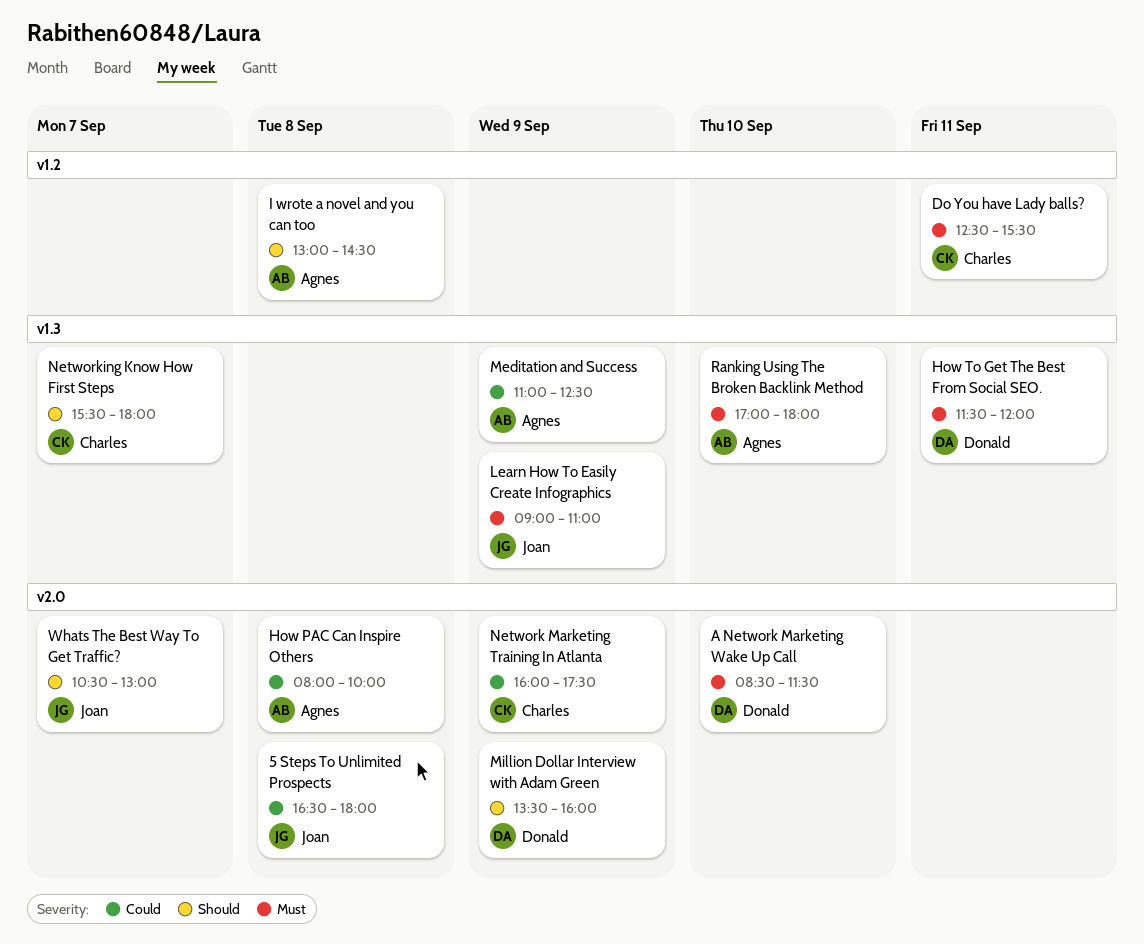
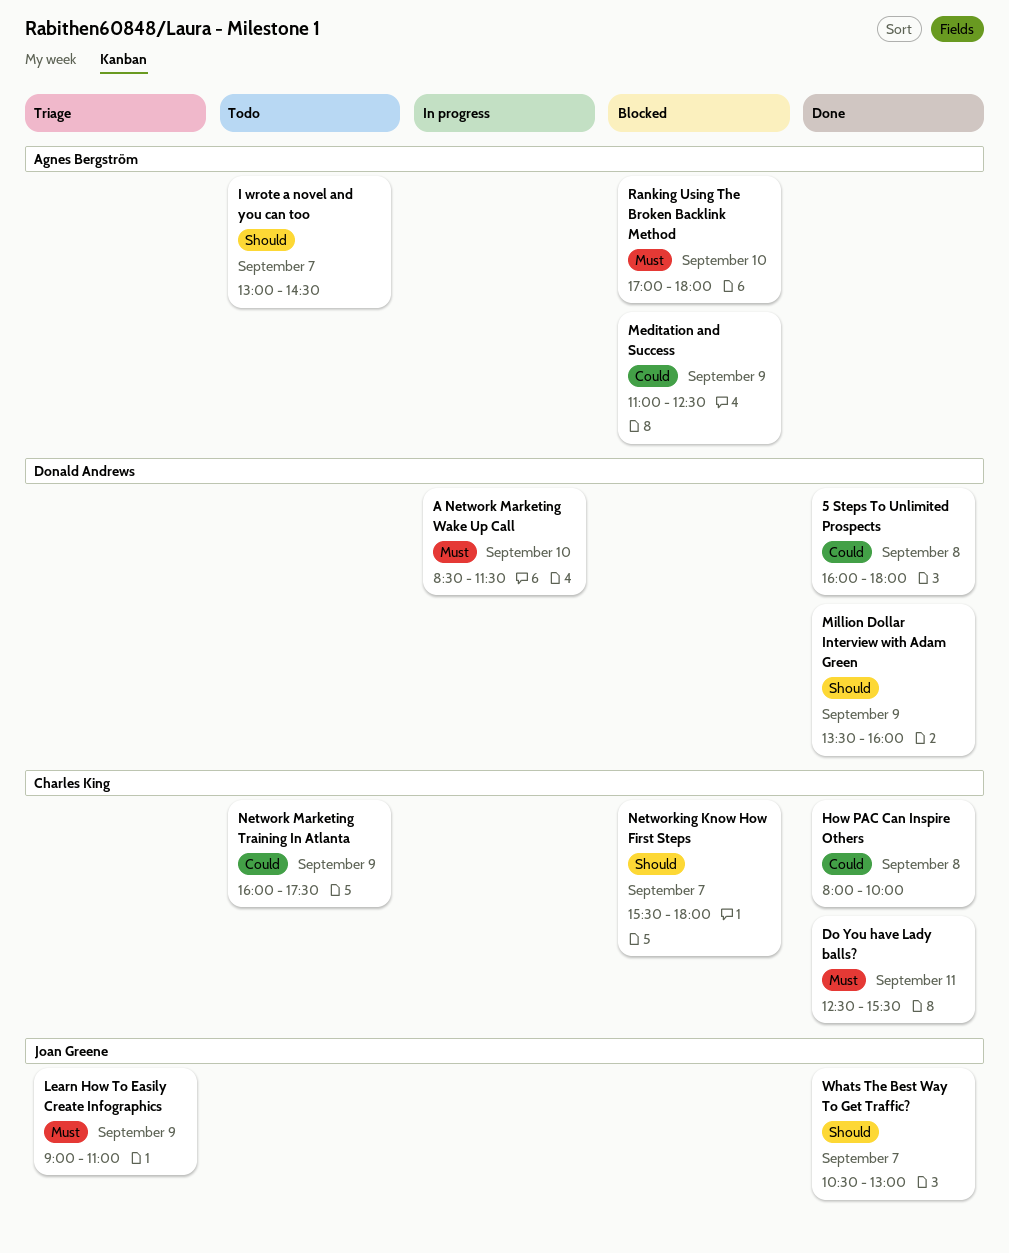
5 Steps To Unlimited Prospects, owner: Joan Greene -> Donald Andrews
5 Steps To Unlimited Prospects, begins: 16:30 -> 16:00
How PAC Can Inspire Others, owner: Agnes Bergström -> Charles King
How To Get The Best From Social SEO.: present -> none
I wrote a novel and you can too, day: Sep 8 -> Sep 7

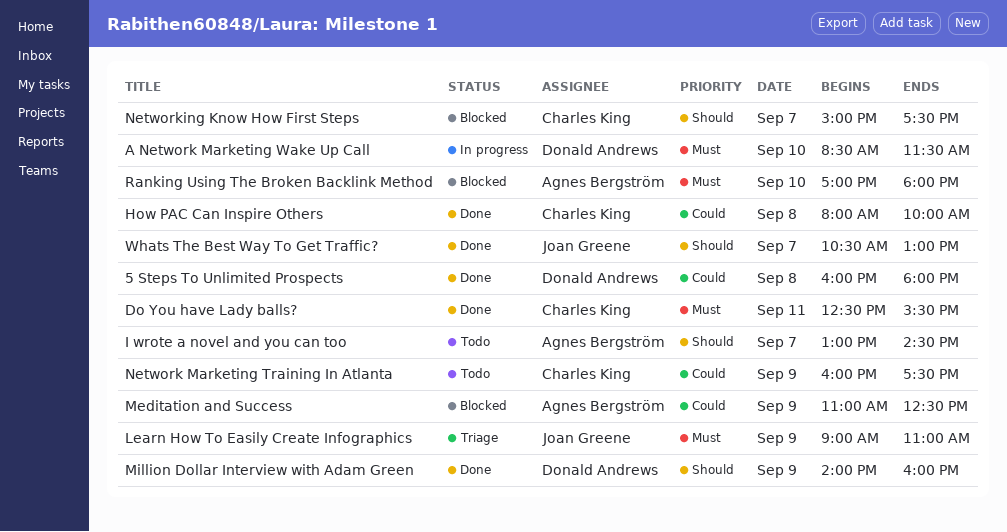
Million Dollar Interview with Adam Green, begins: 13:30 -> 14:00
Networking Know How First Steps, begins: 15:30 -> 15:00
Networking Know How First Steps, ends: 18:00 -> 17:30

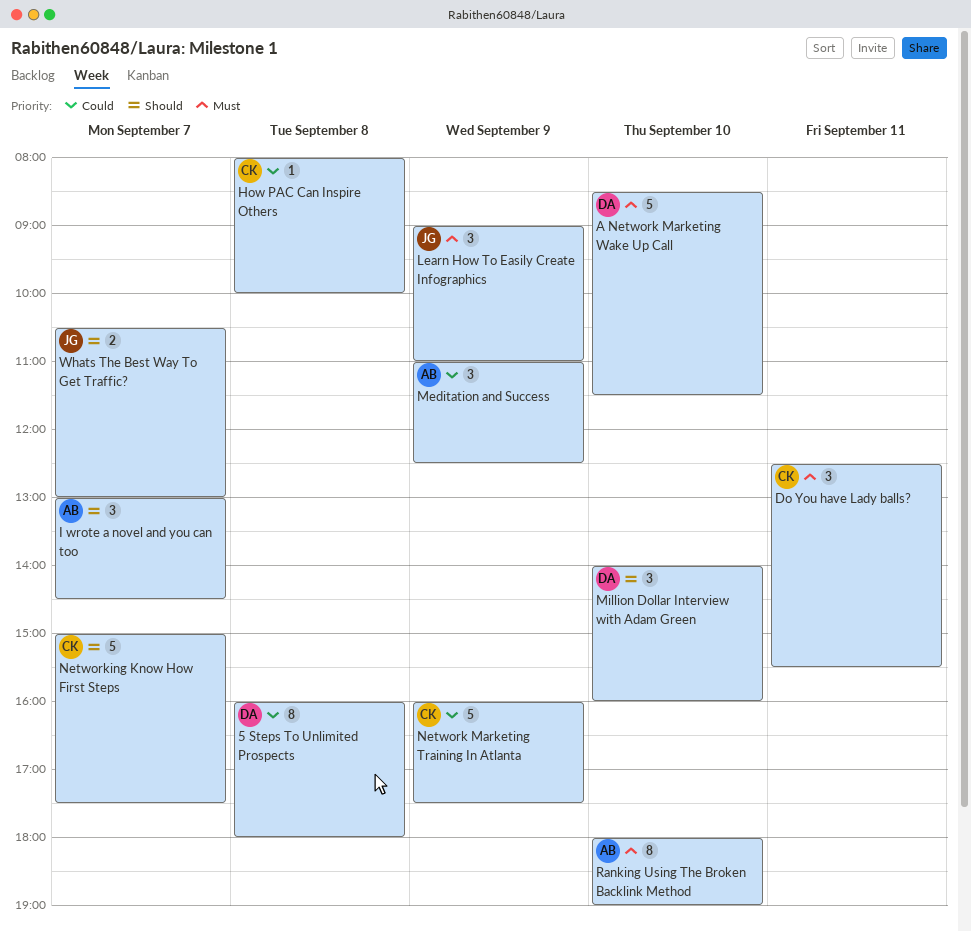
Million Dollar Interview with Adam Green, day: Sep 9 -> Sep 10
Ranking Using The Broken Backlink Method, begins: 17:00 -> 18:00
Ranking Using The Broken Backlink Method, ends: 18:00 -> 19:00

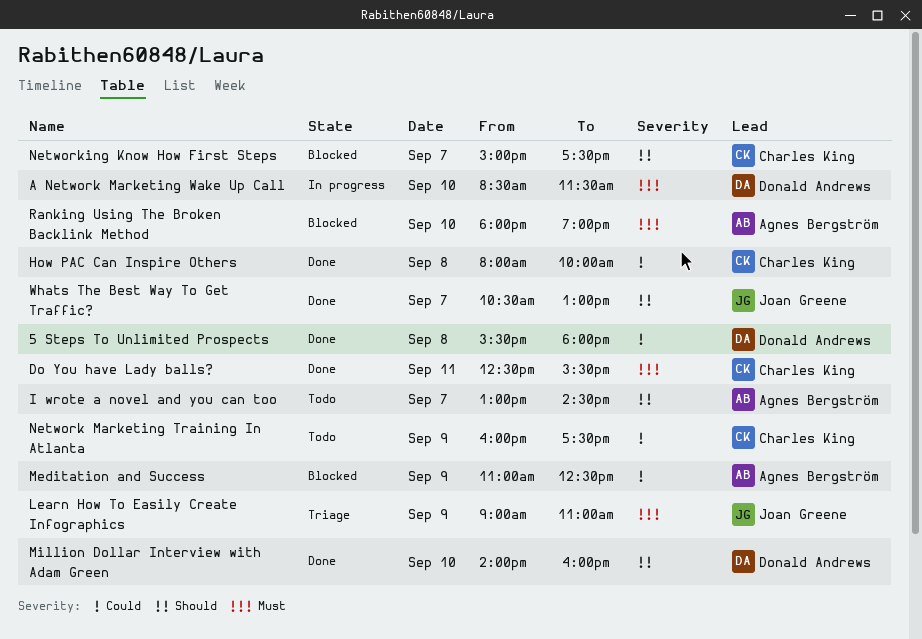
5 Steps To Unlimited Prospects, begins: 16:00 -> 15:30

